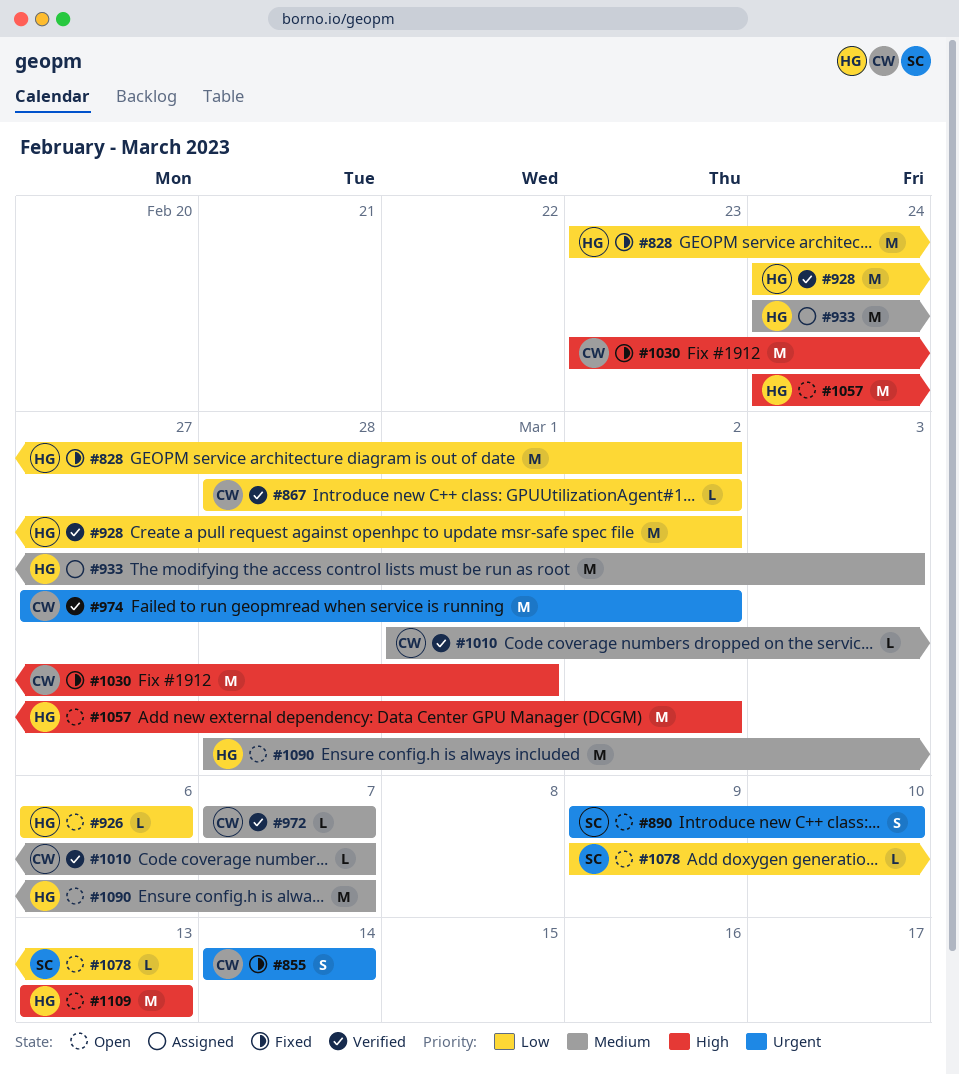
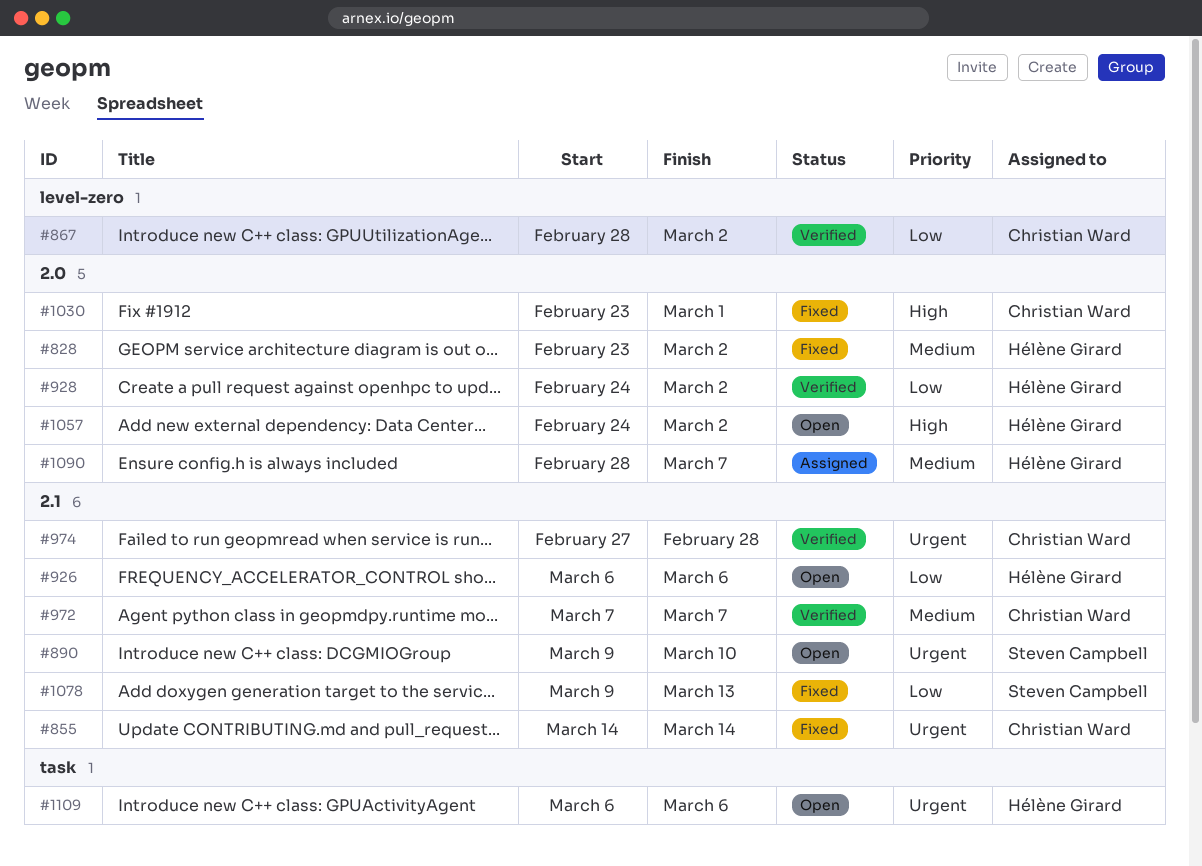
#828, priority: Low -> Medium
#933: present -> none
#974, due: Mar 2 -> Feb 28
#1010: present -> none
#1078, status: Open -> Fixed
#1090, status: Open -> Assigned
#1109, priority: High -> Urgent
#1109, start: Mar 13 -> Mar 6
#1109, due: Mar 13 -> Mar 6

